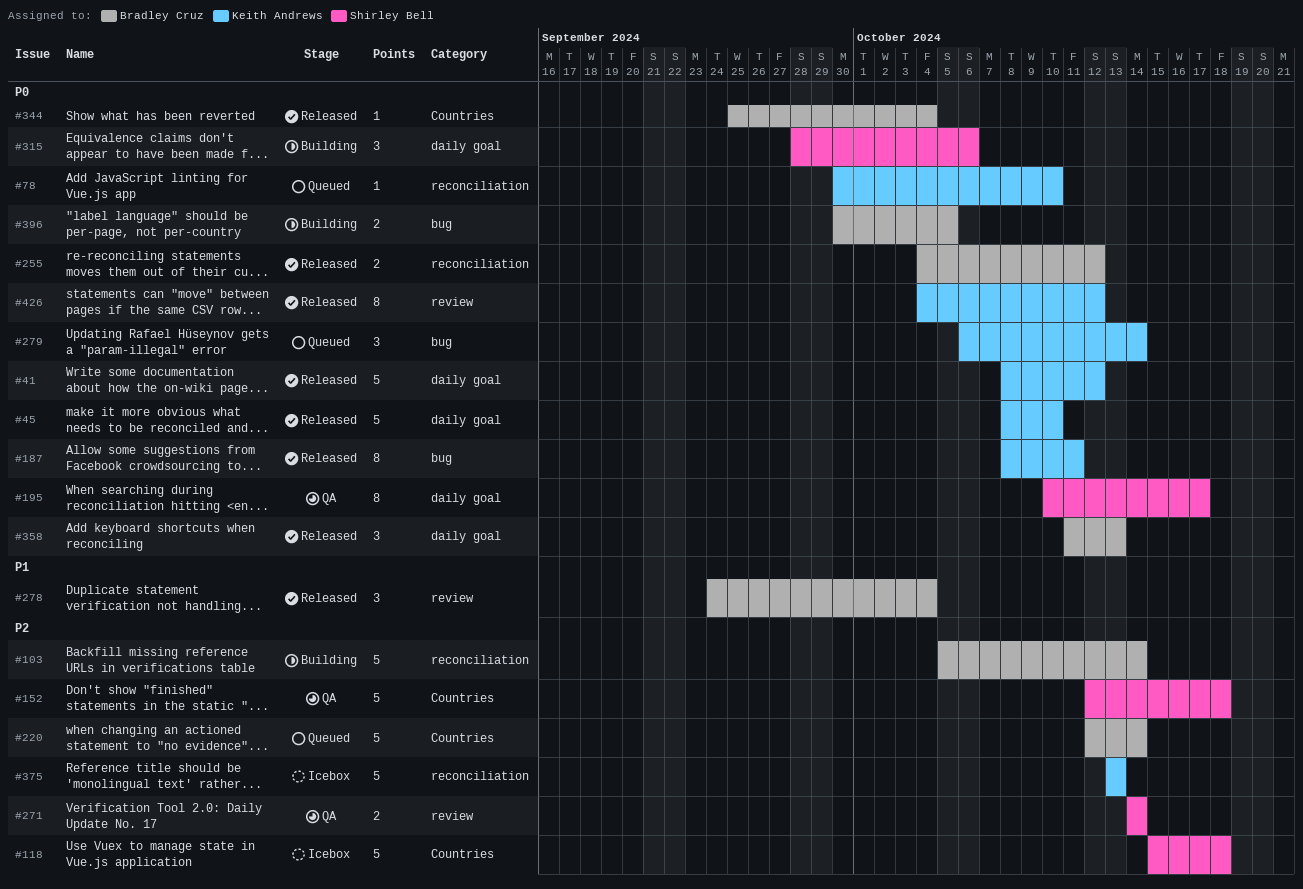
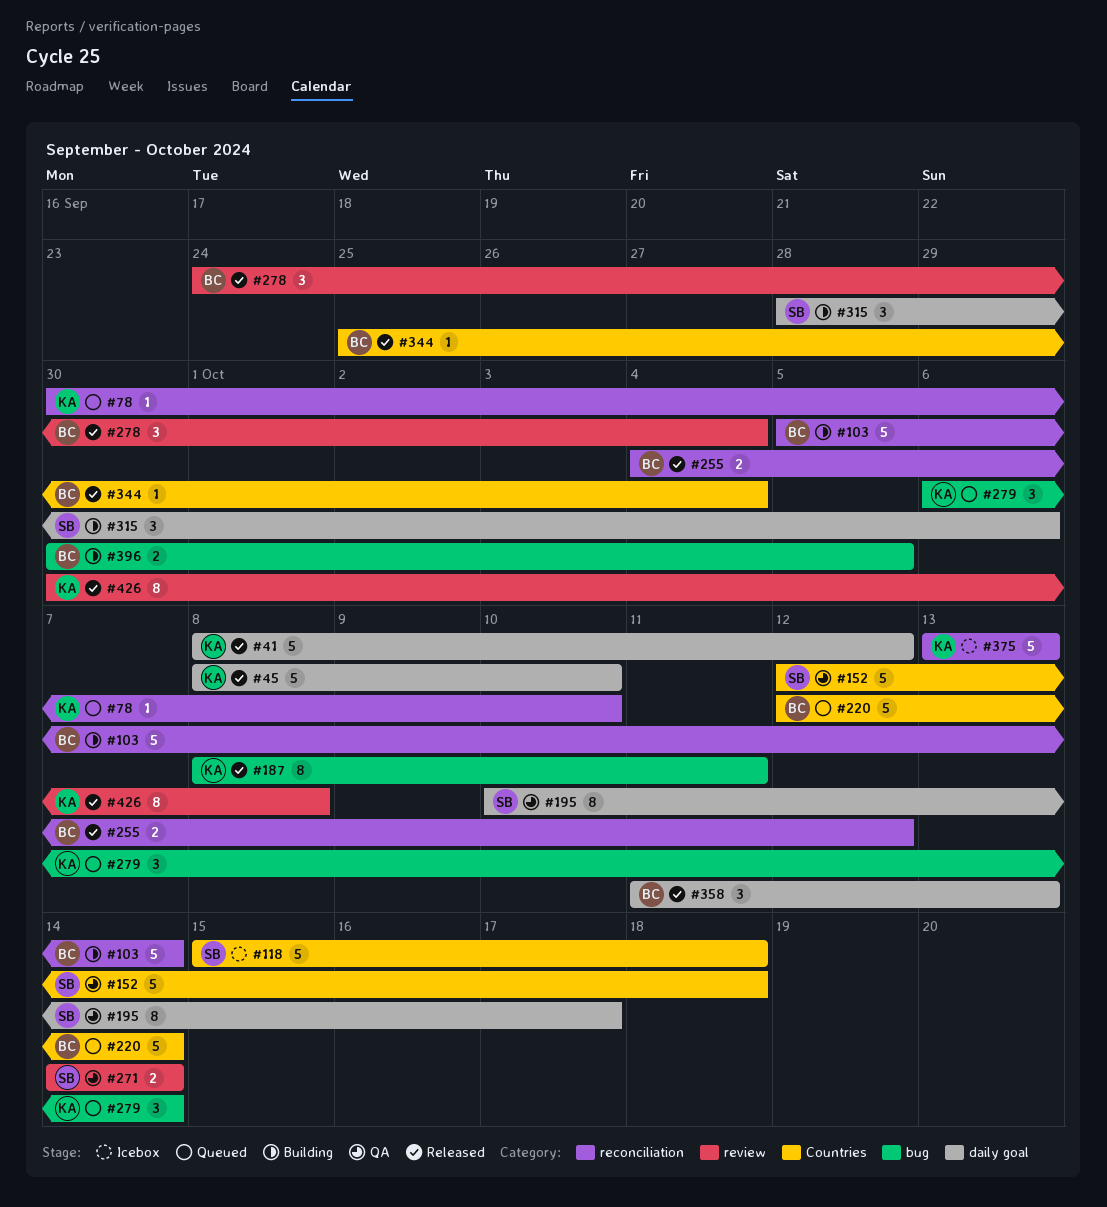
#426, start: Oct 4 -> Sep 30
#426, due: Oct 12 -> Oct 8

